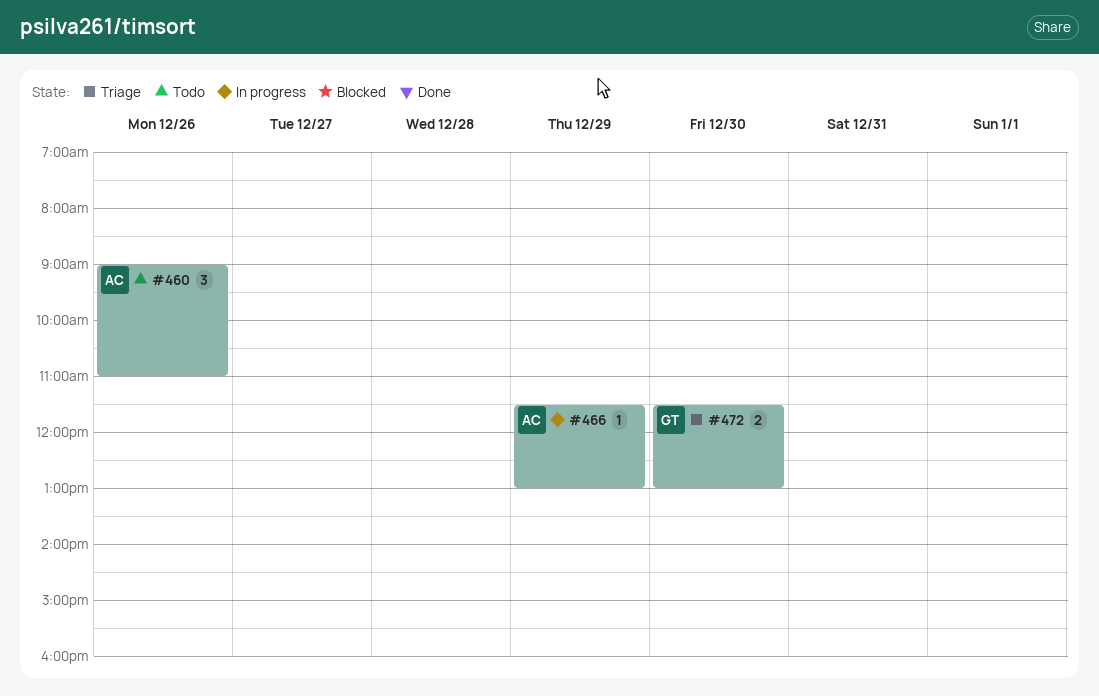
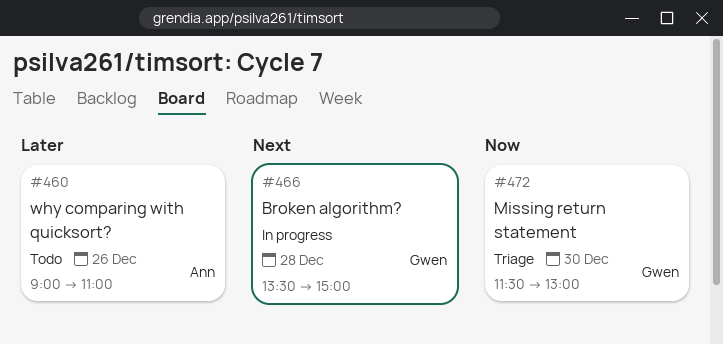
#466, owner: Ann -> Gwen
#466, day: Dec 29 -> Dec 28
#466, begins: 11:30 -> 13:30
#466, ends: 13:00 -> 15:00

